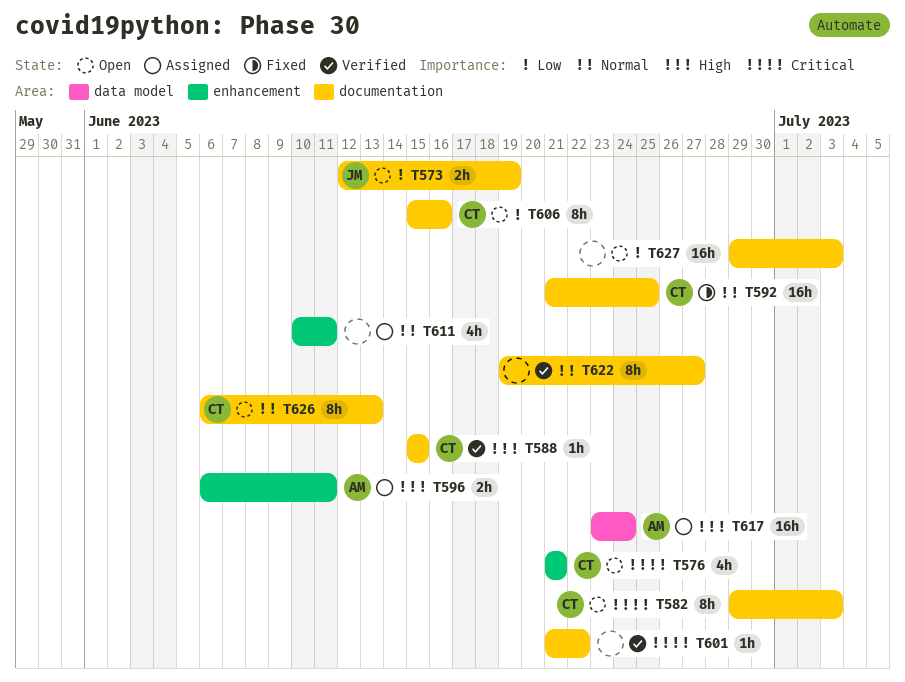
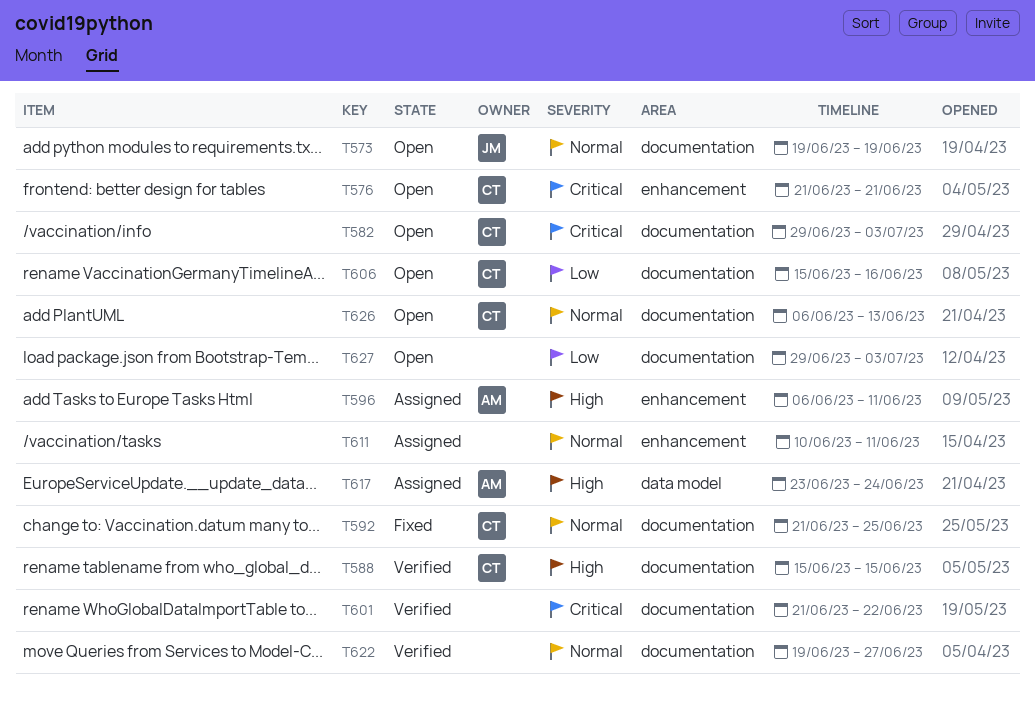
T573, priority: Low -> Normal
T573, start: Jun 12 -> Jun 19

